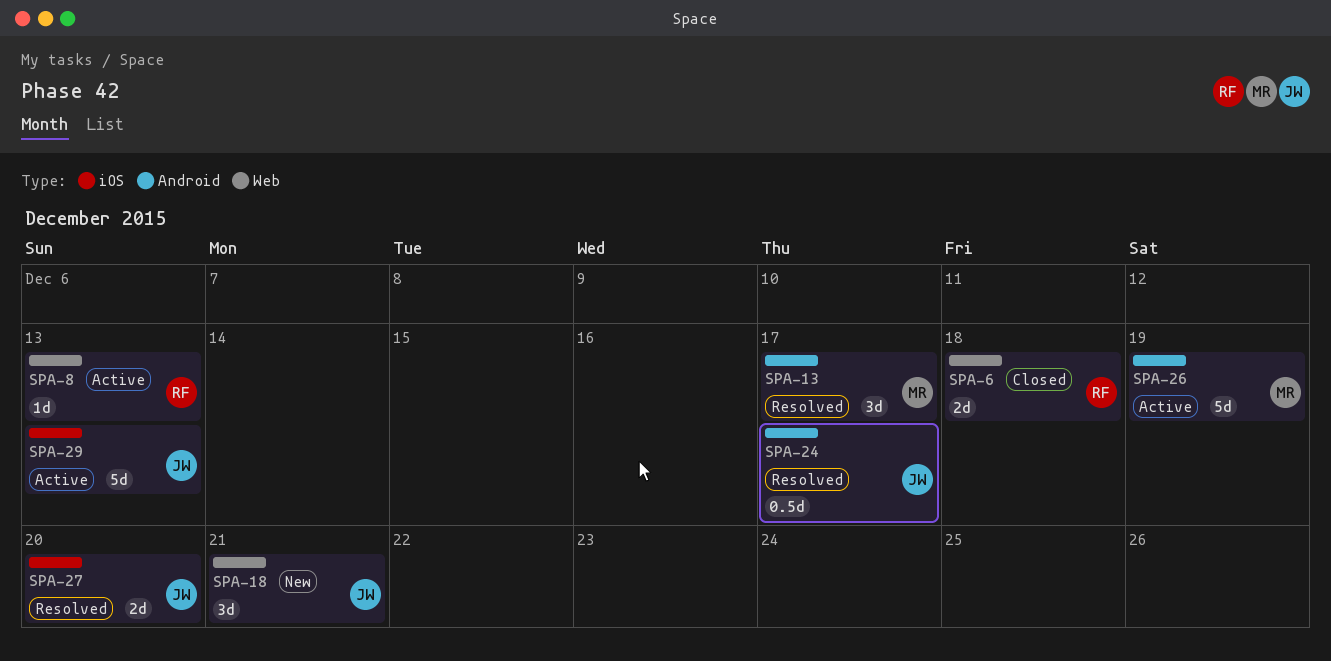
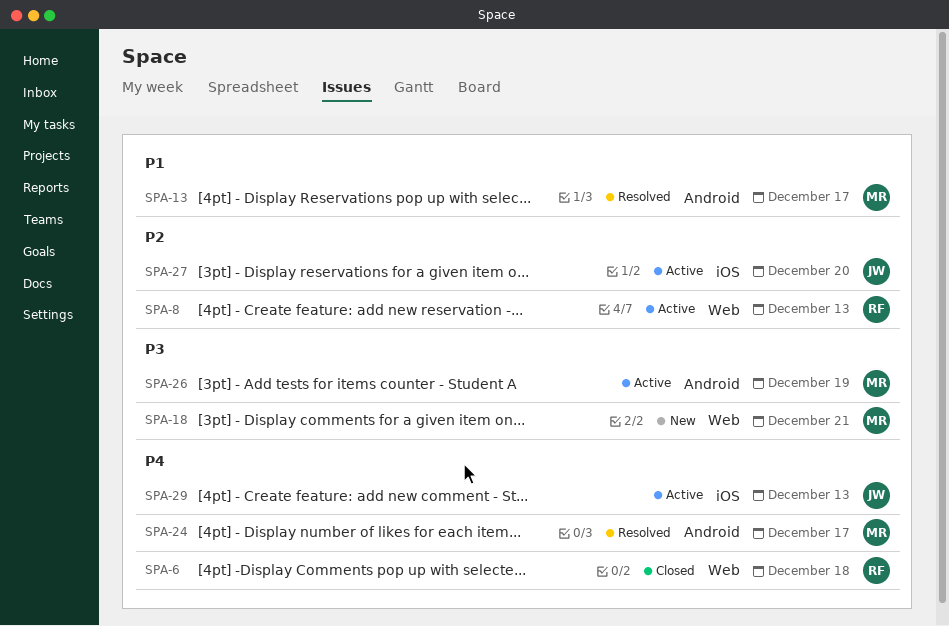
SPA-18, owner: JW -> MR
SPA-24, owner: JW -> MR
SPA-27, status: Resolved -> Active

